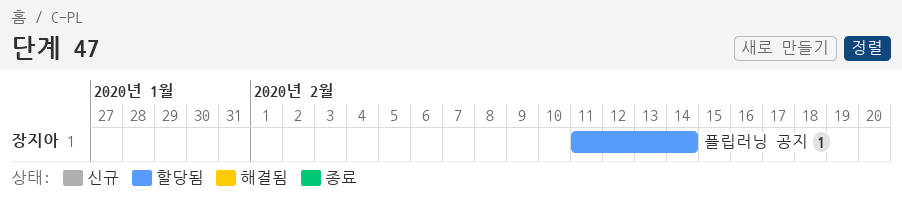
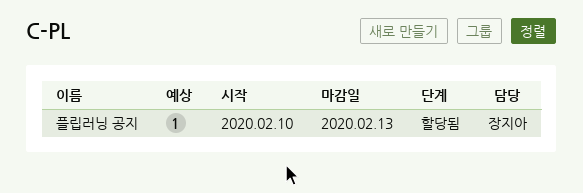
플립러닝 공지, start: Feb 11 -> Feb 10
플립러닝 공지, due: Feb 14 -> Feb 13

